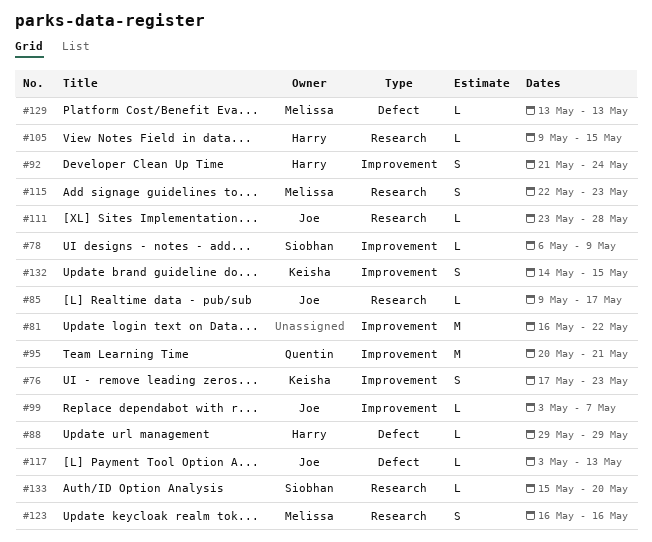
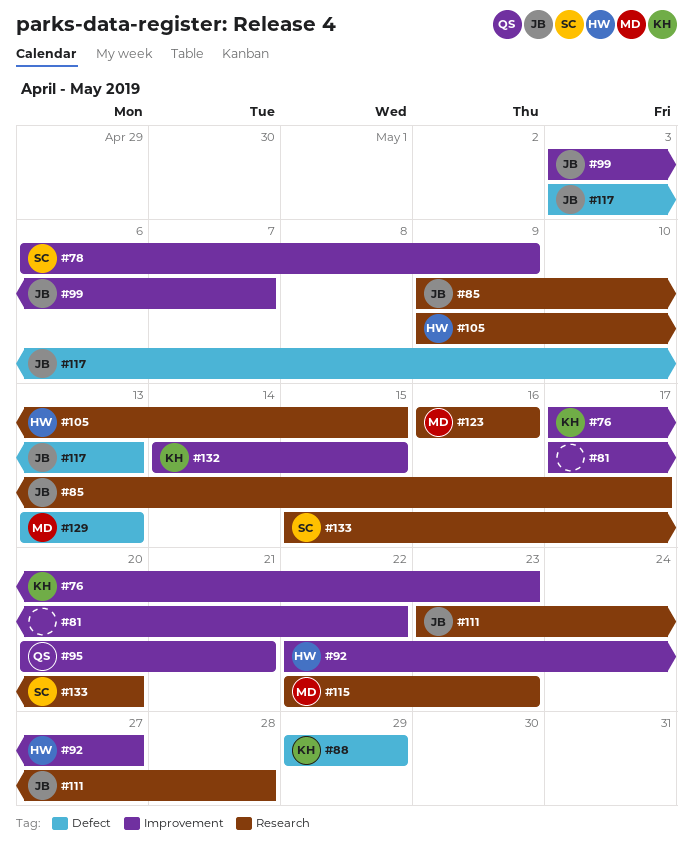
#81, start: May 16 -> May 17
#88, owner: Harry -> Keisha
#92, start: May 21 -> May 22
#92, due: May 24 -> May 27

